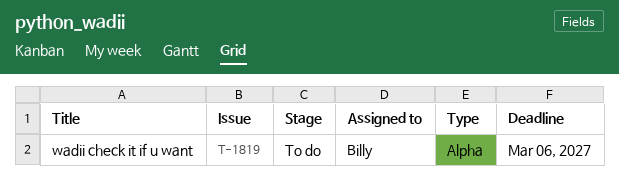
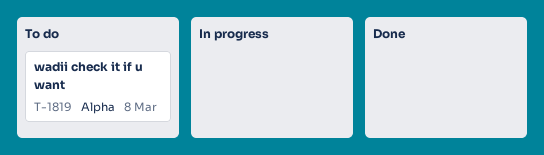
T-1819, due: Mar 6 -> Mar 8

